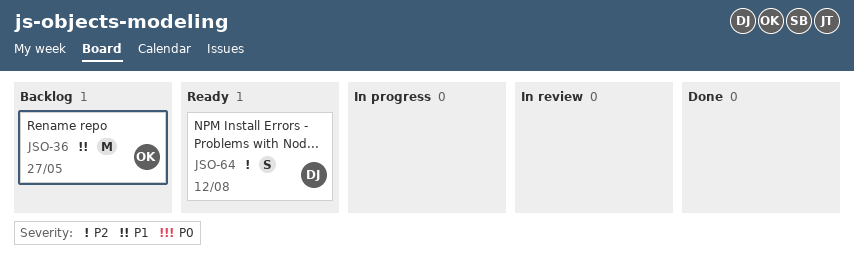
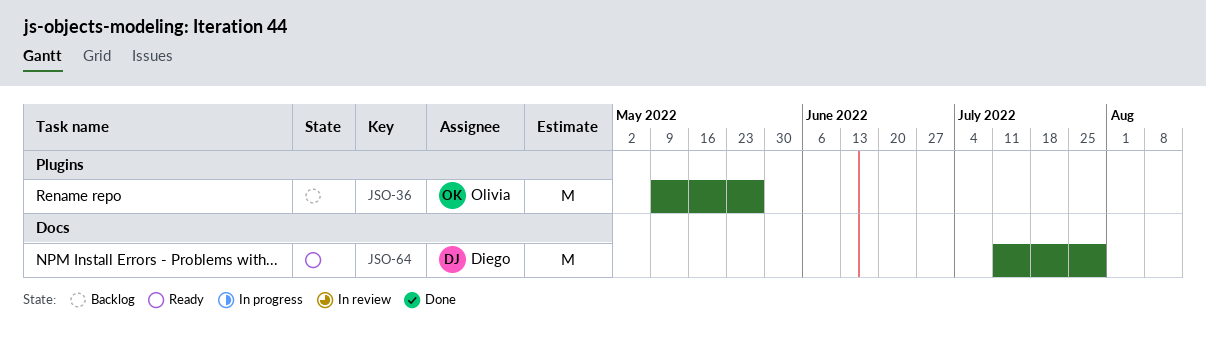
JSO-64, estimate: S -> M
JSO-64, due: Aug 12 -> Jul 29

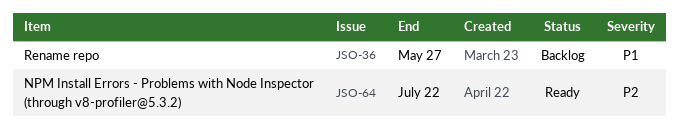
JSO-64, due: Jul 29 -> Jul 22

